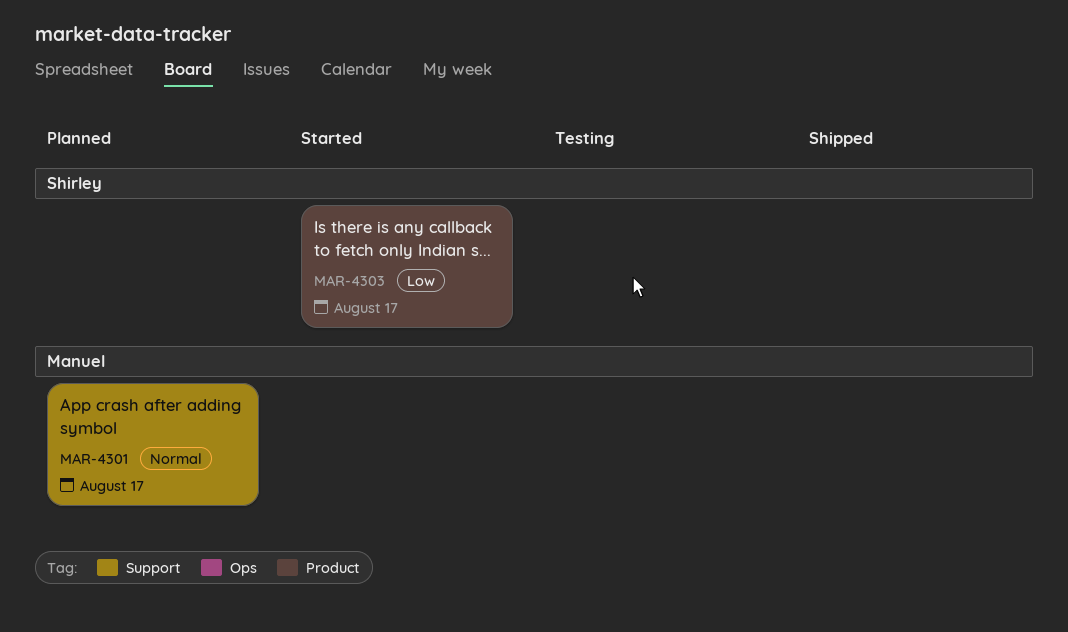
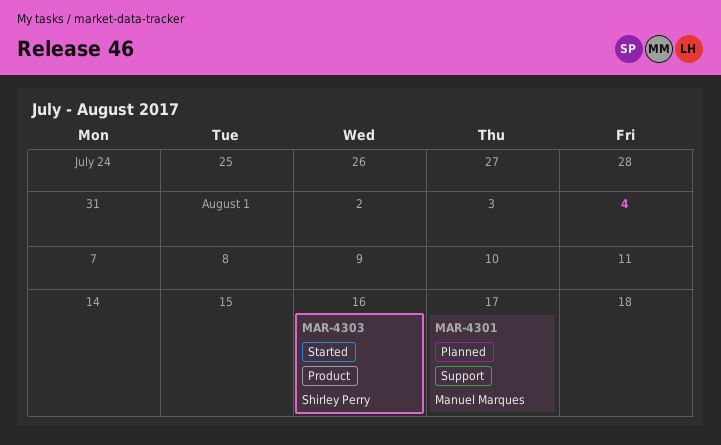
MAR-4303, due: Aug 17 -> Aug 16

